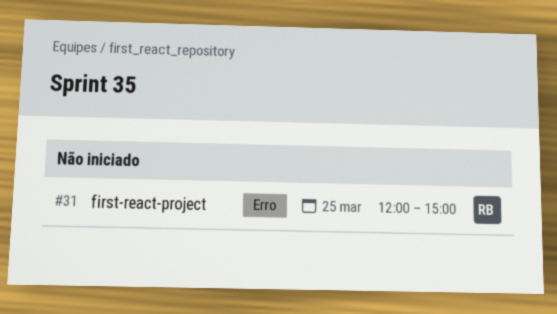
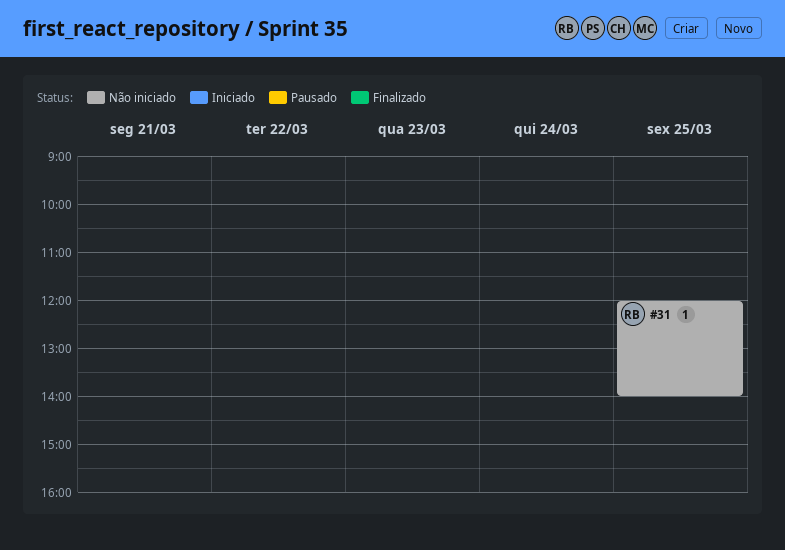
#31, ends: 15:00 -> 14:00

